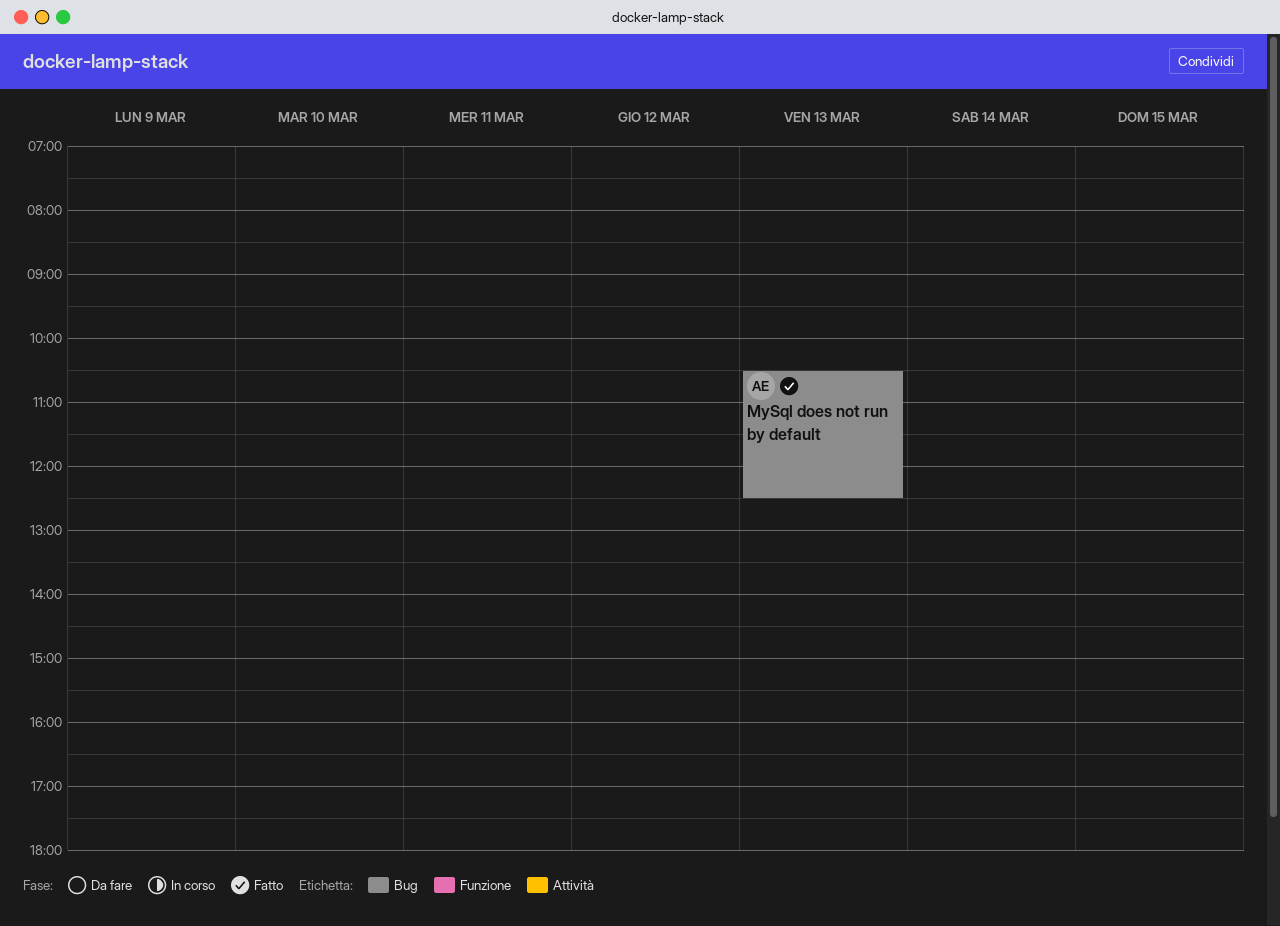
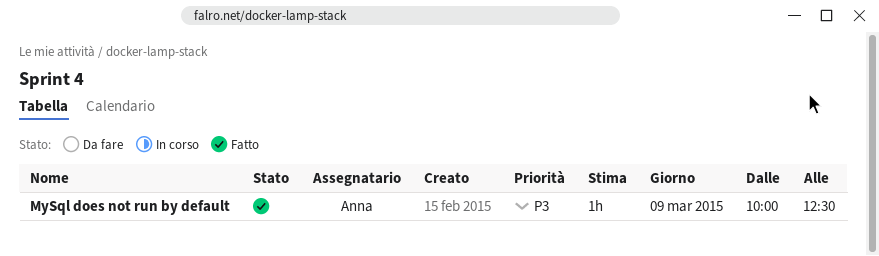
MySql does not run by default, day: Mar 13 -> Mar 9
MySql does not run by default, begins: 10:30 -> 10:00

